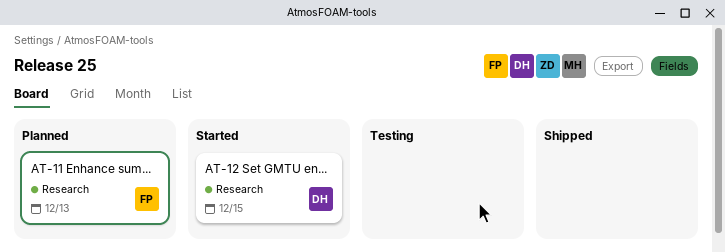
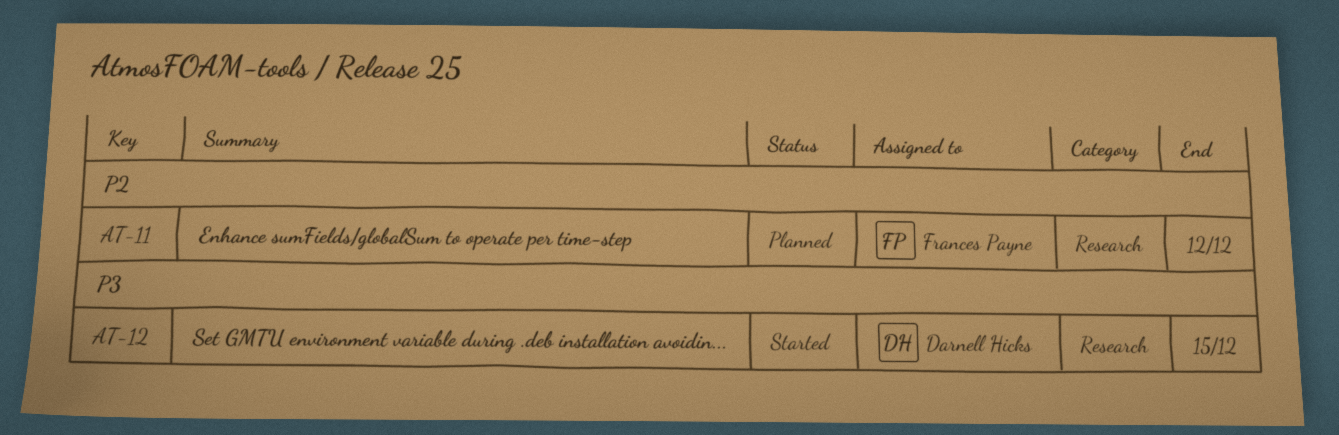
AT-11, due: Dec 13 -> Dec 12

